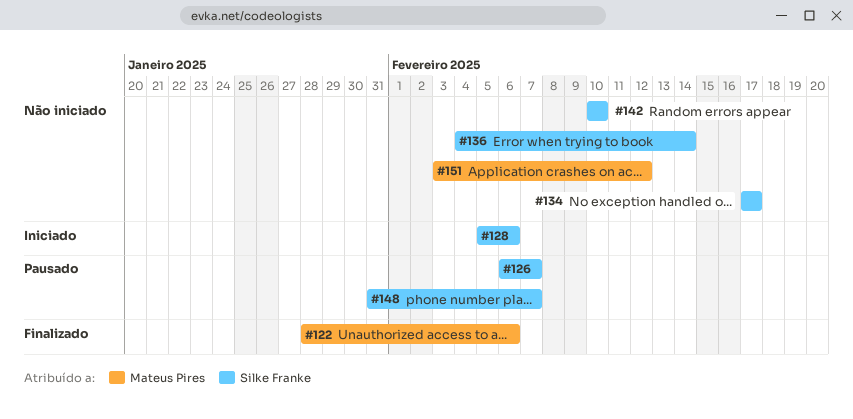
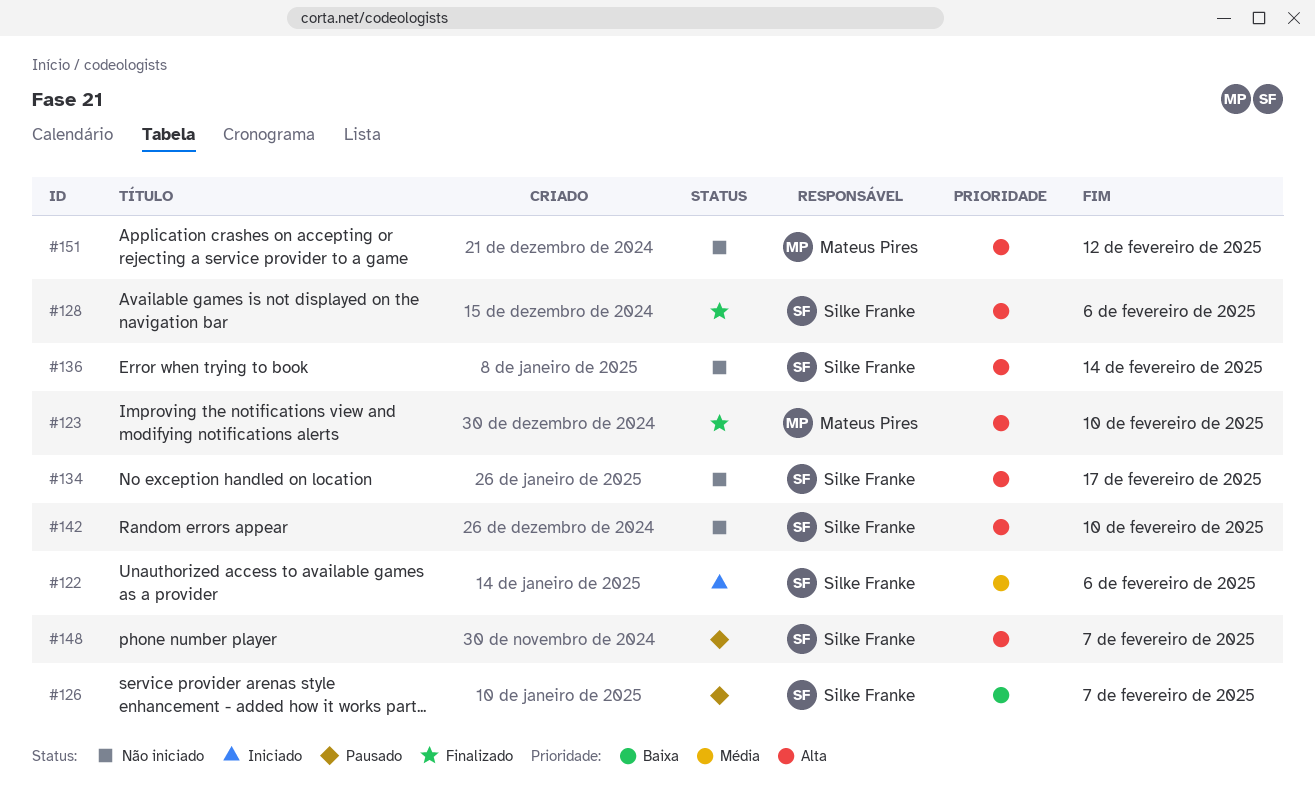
#122, status: Finalizado -> Iniciado
#122, owner: Mateus Pires -> Silke Franke
#123: none -> present
#128, status: Iniciado -> Finalizado

